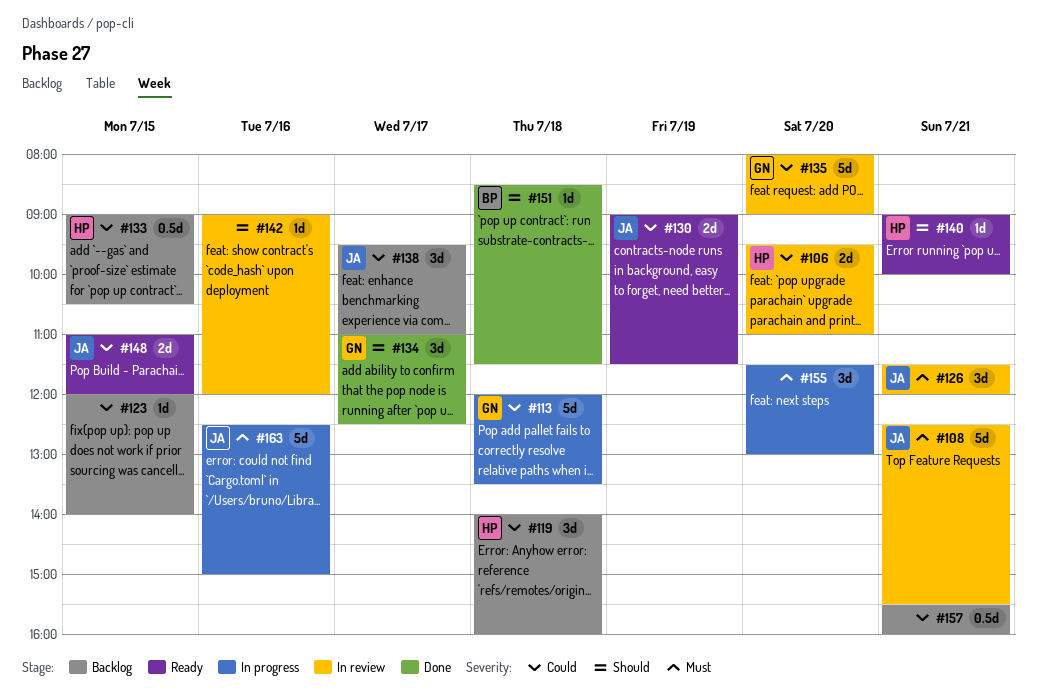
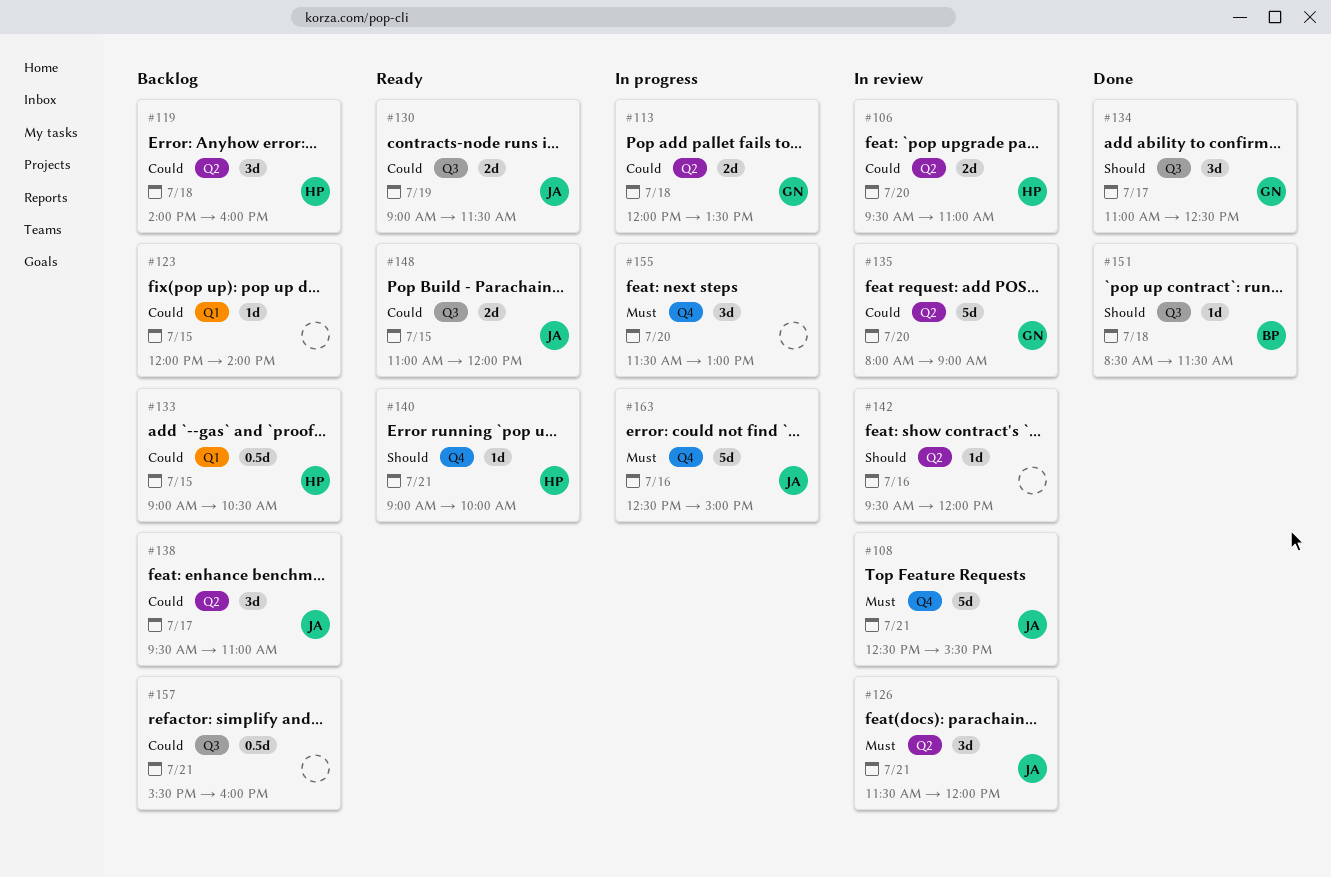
#113, estimate: 5d -> 2d
#142, begins: 09:00 -> 09:30

